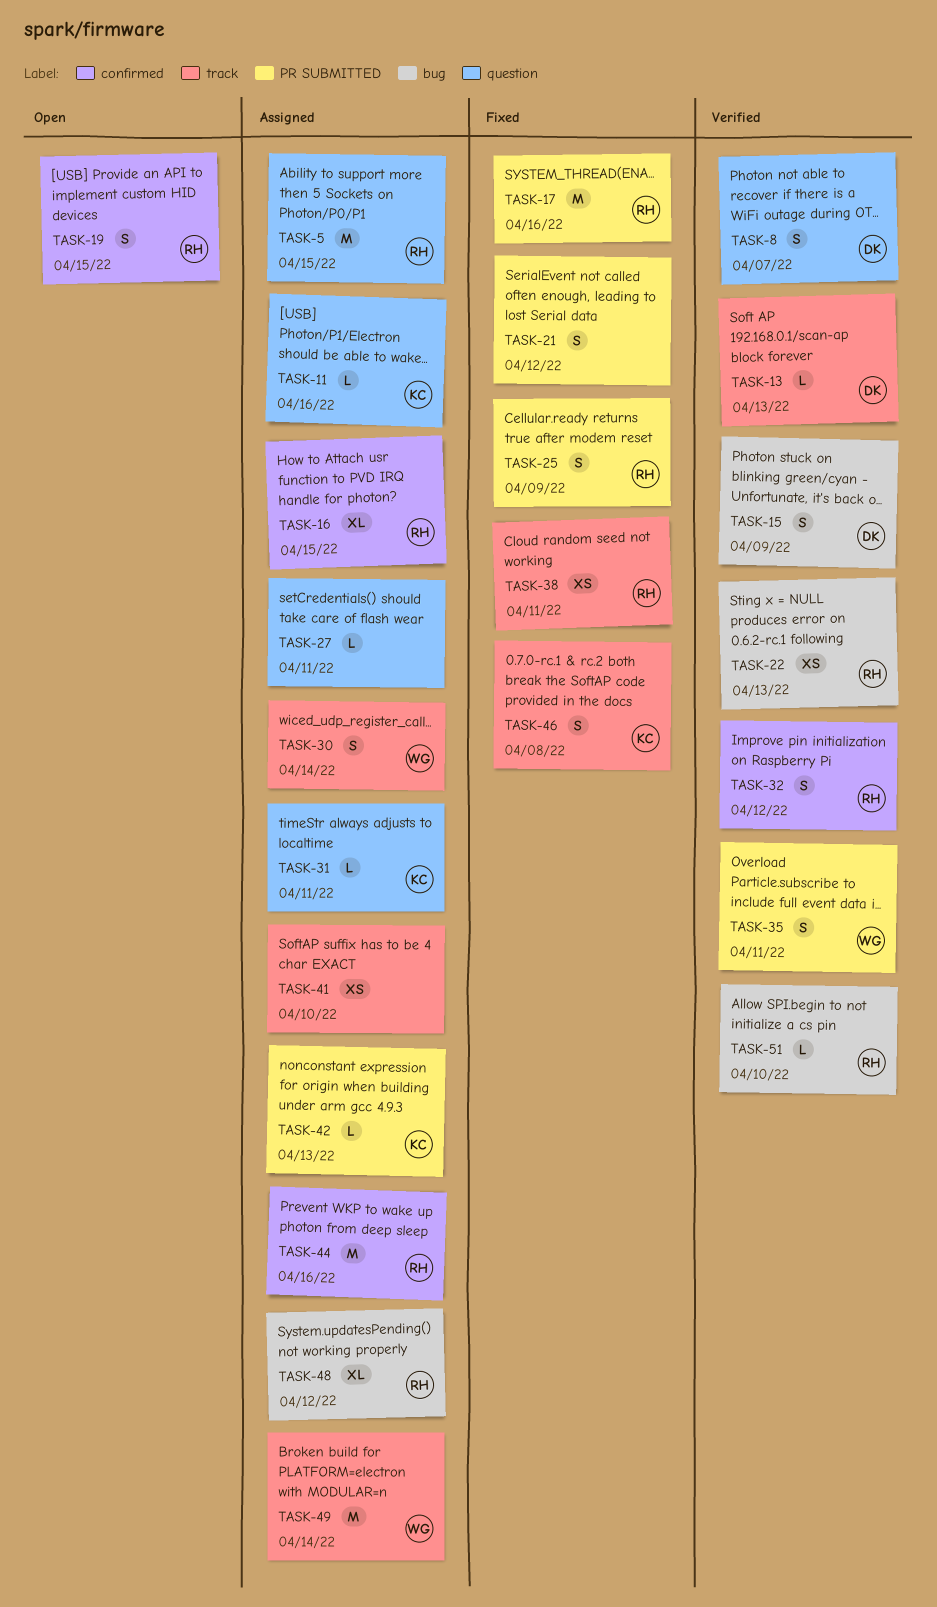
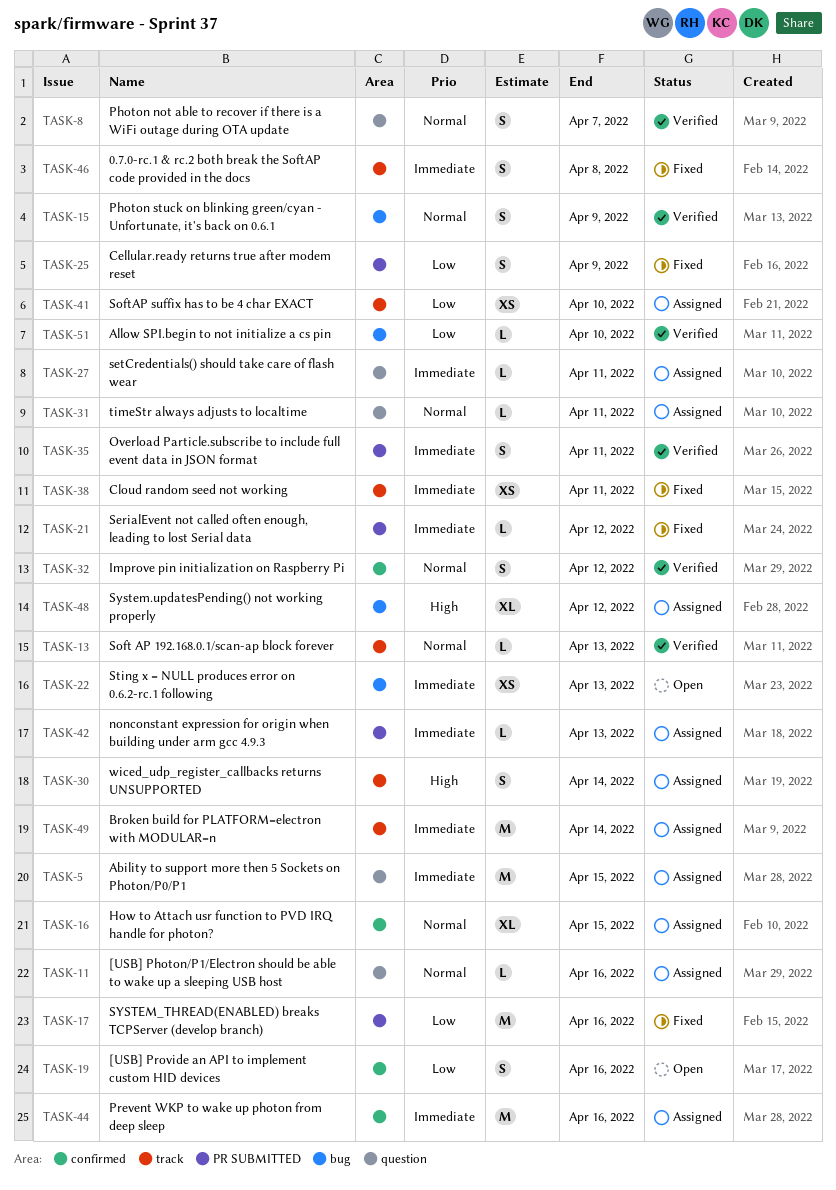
TASK-19, due: Apr 15 -> Apr 16
TASK-21, estimate: S -> L
TASK-22, status: Verified -> Open

